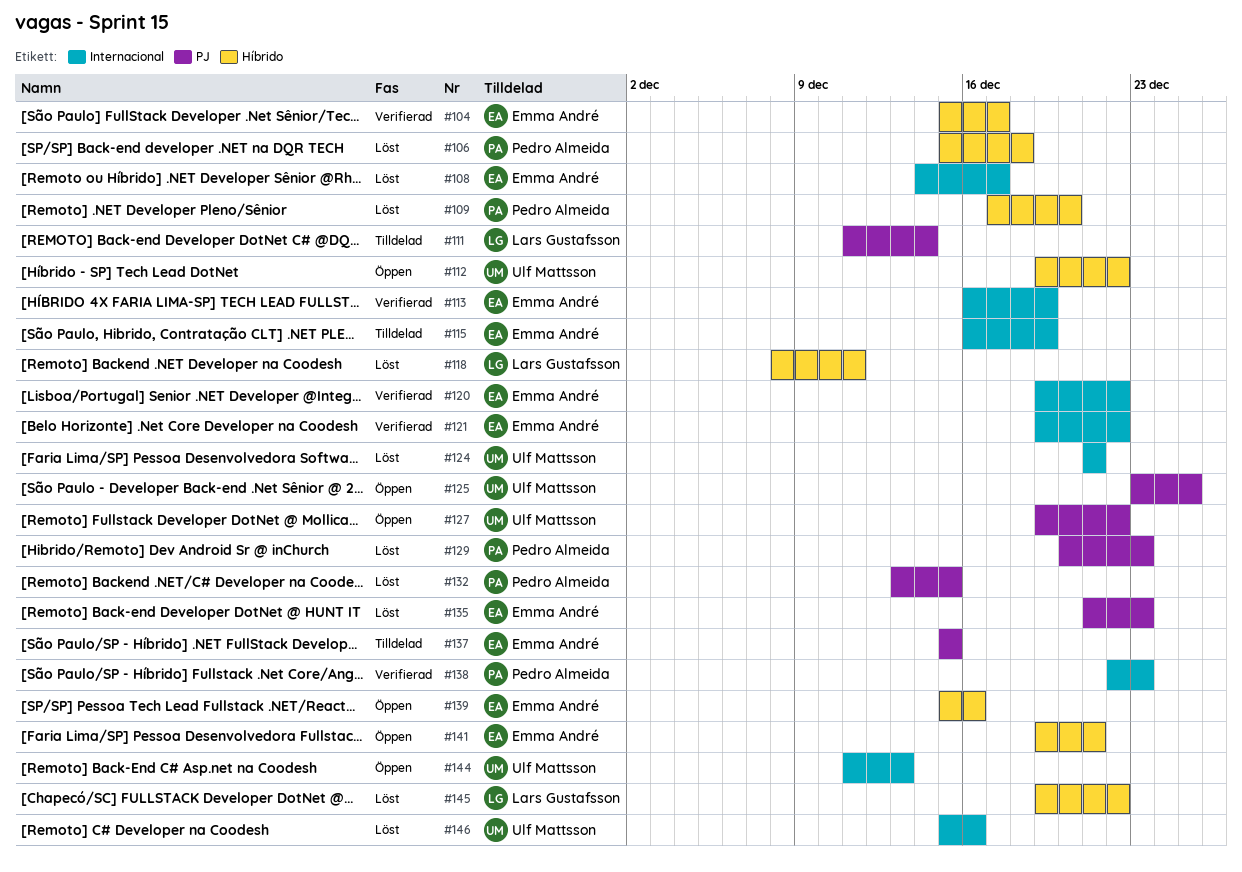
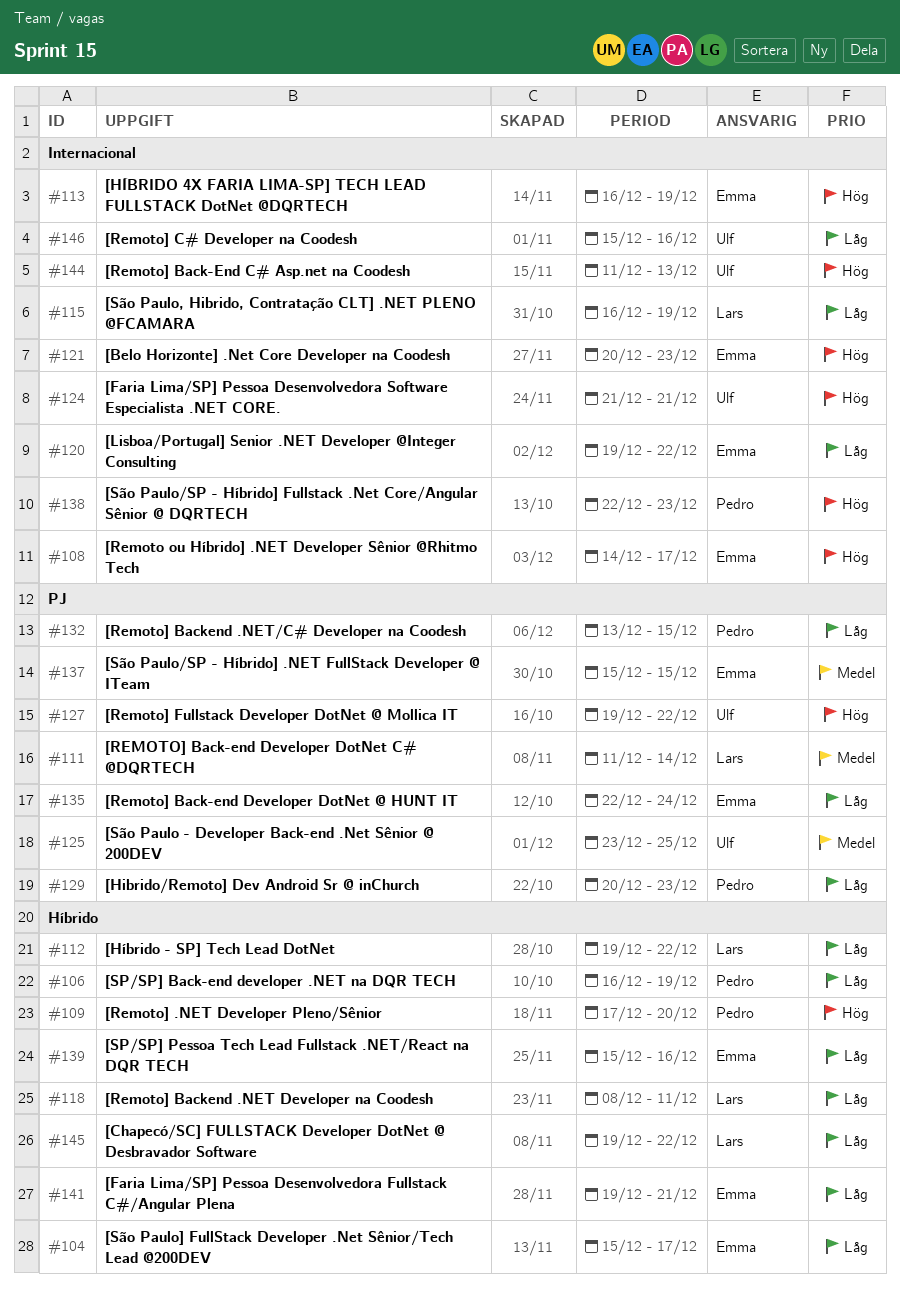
#106, start: Dec 15 -> Dec 16
#106, due: Dec 18 -> Dec 19
#112, owner: Ulf Mattsson -> Lars Gustafsson
#115, owner: Emma André -> Lars Gustafsson
#121, start: Dec 19 -> Dec 20
#121, due: Dec 22 -> Dec 23
#135, start: Dec 21 -> Dec 22
#135, due: Dec 23 -> Dec 24

